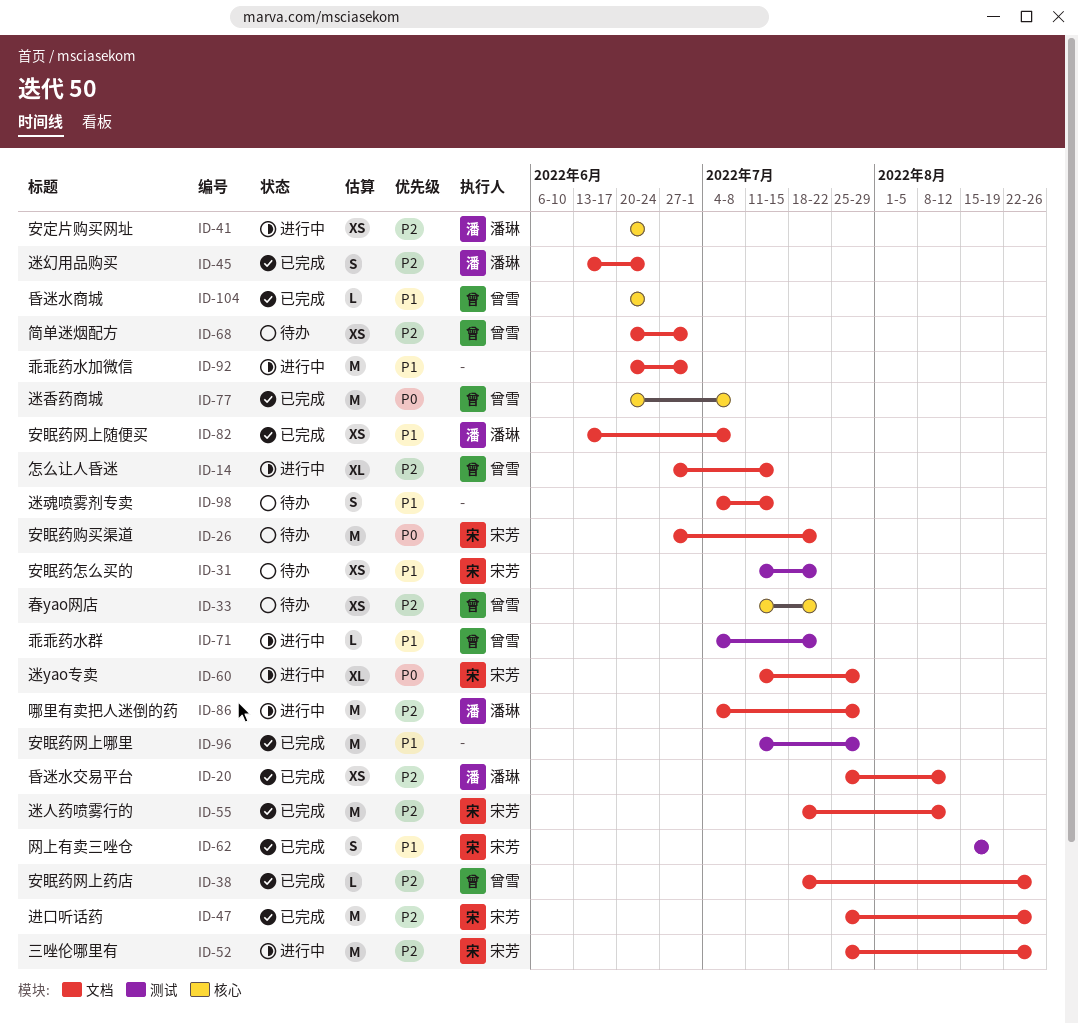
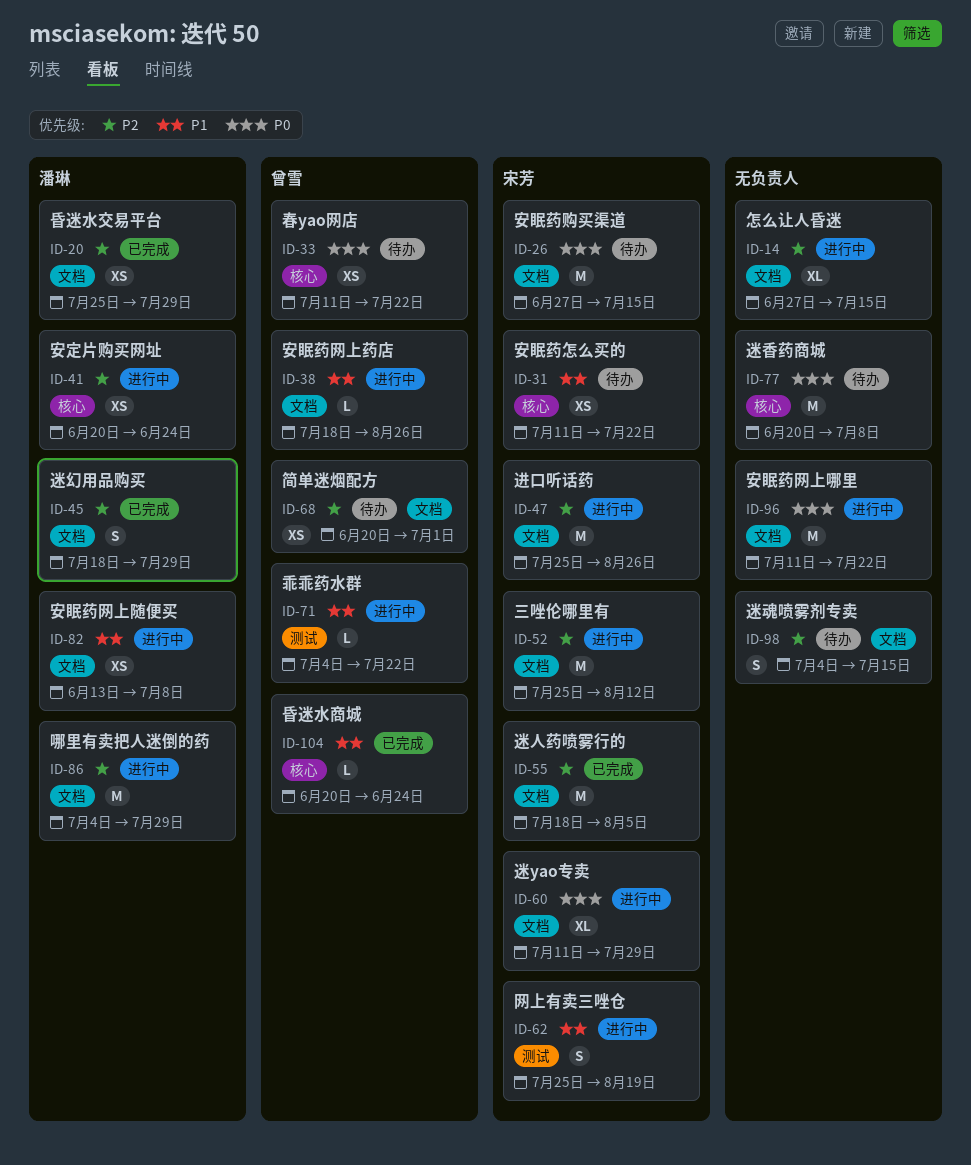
ID-14, owner: 曾雪 -> none
ID-20, due: Aug 12 -> Jul 29
ID-26, due: Jul 22 -> Jul 15
ID-31, label: 测试 -> 核心
ID-33, priority: P2 -> P0
ID-38, status: 已完成 -> 进行中
ID-38, priority: P2 -> P1
ID-45, start: Jun 13 -> Jul 18
ID-45, due: Jun 24 -> Jul 29
ID-47, status: 已完成 -> 进行中
ID-52, due: Aug 26 -> Aug 12
ID-55, due: Aug 12 -> Aug 5
ID-62, status: 已完成 -> 进行中
ID-62, start: Aug 15 -> Jul 25
ID-77, status: 已完成 -> 待办
ID-77, owner: 曾雪 -> none
ID-82, status: 已完成 -> 进行中
ID-92: present -> none
ID-96, status: 已完成 -> 进行中
ID-96, priority: P1 -> P0
ID-96, label: 测试 -> 文档
ID-96, due: Jul 29 -> Jul 22
ID-98, priority: P1 -> P2

